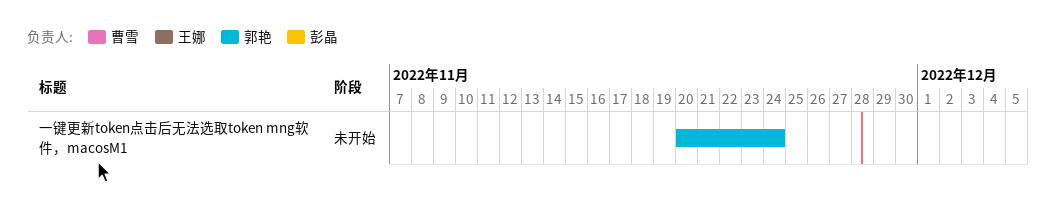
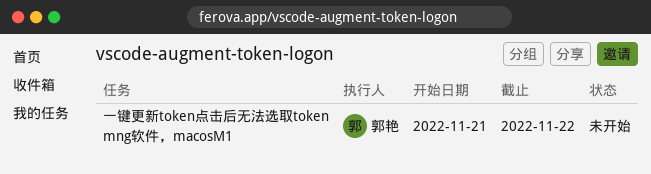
一键更新token点击后无法选取token mng软件，macosM1, start: Nov 20 -> Nov 21
一键更新token点击后无法选取token mng软件，macosM1, due: Nov 24 -> Nov 22

